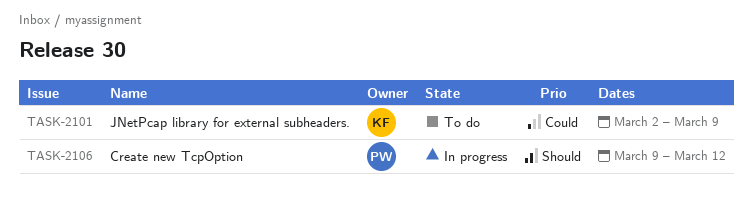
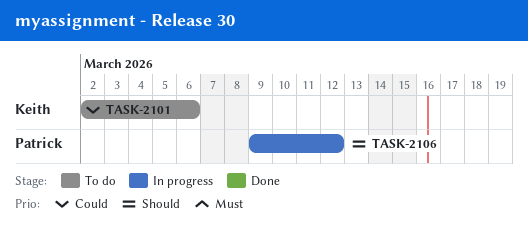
TASK-2101, due: Mar 9 -> Mar 6

